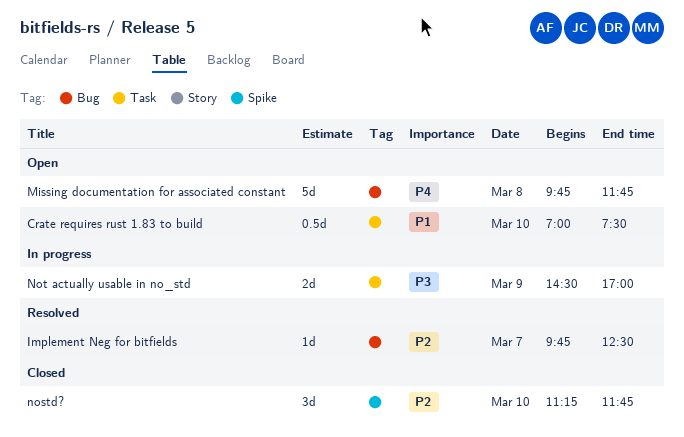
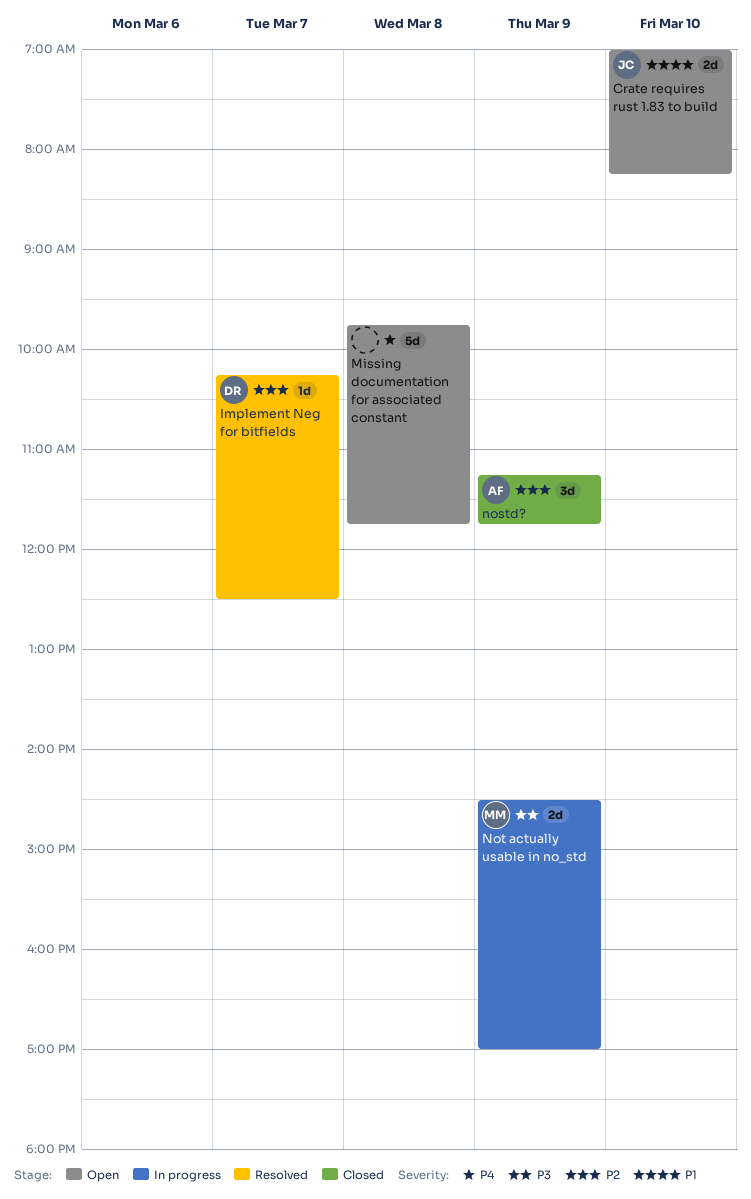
Crate requires rust 1.83 to build, estimate: 0.5d -> 2d
Crate requires rust 1.83 to build, ends: 07:30 -> 08:15
Implement Neg for bitfields, begins: 09:45 -> 10:15
nostd?, day: Mar 10 -> Mar 9

